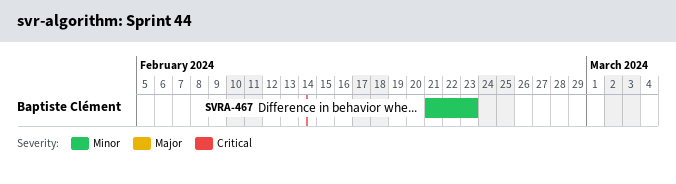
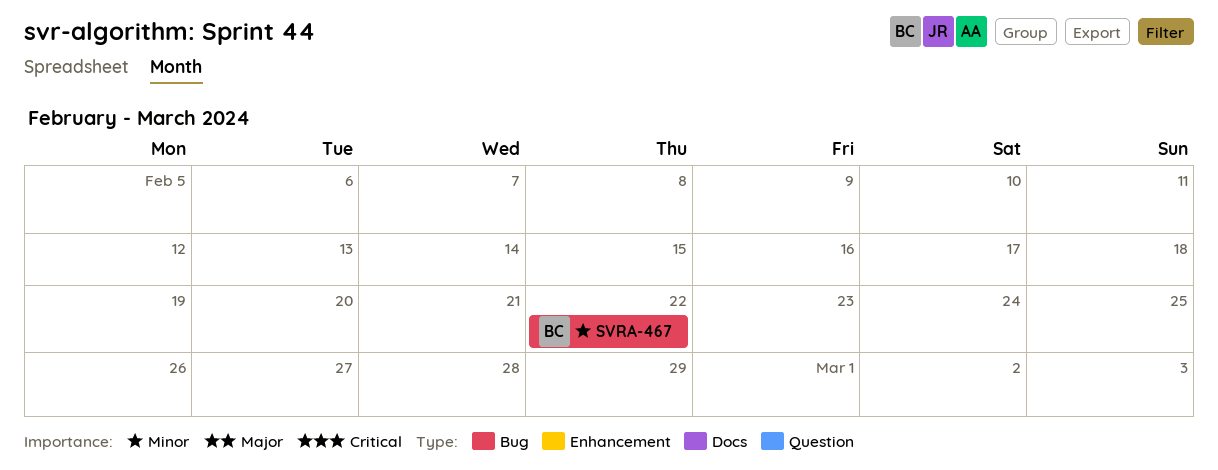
SVRA-467, start: Feb 21 -> Feb 22
SVRA-467, due: Feb 23 -> Feb 22

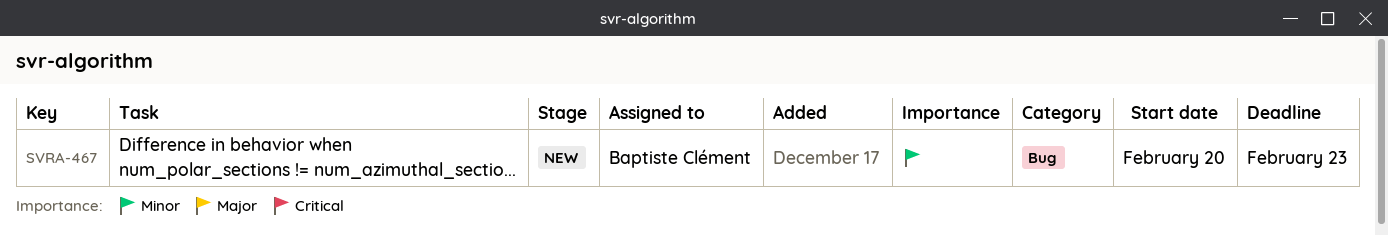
SVRA-467, start: Feb 22 -> Feb 20
SVRA-467, due: Feb 22 -> Feb 23

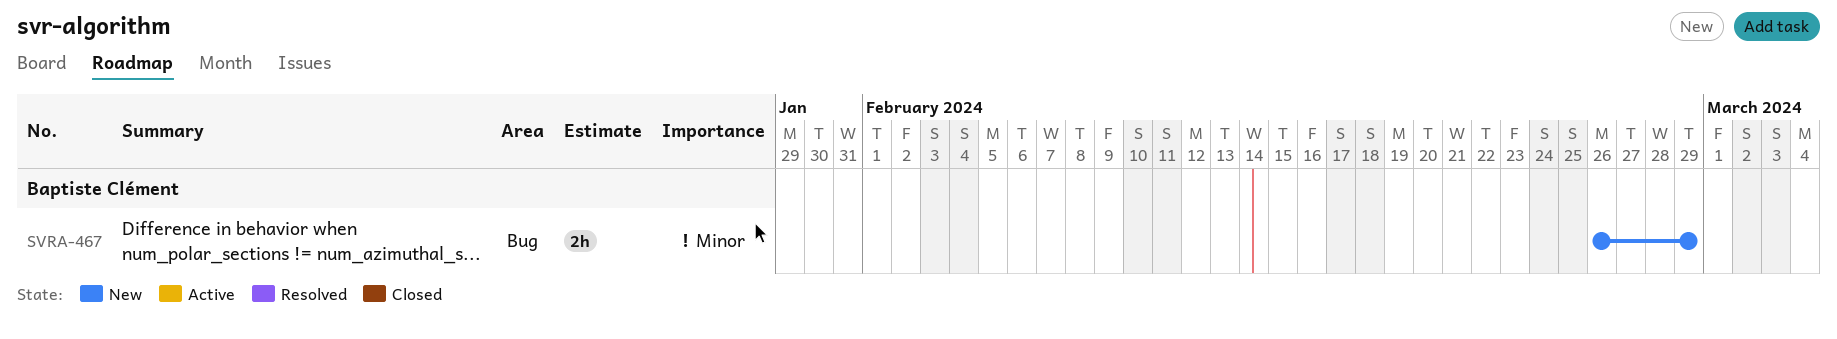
SVRA-467, start: Feb 20 -> Feb 26
SVRA-467, due: Feb 23 -> Feb 29

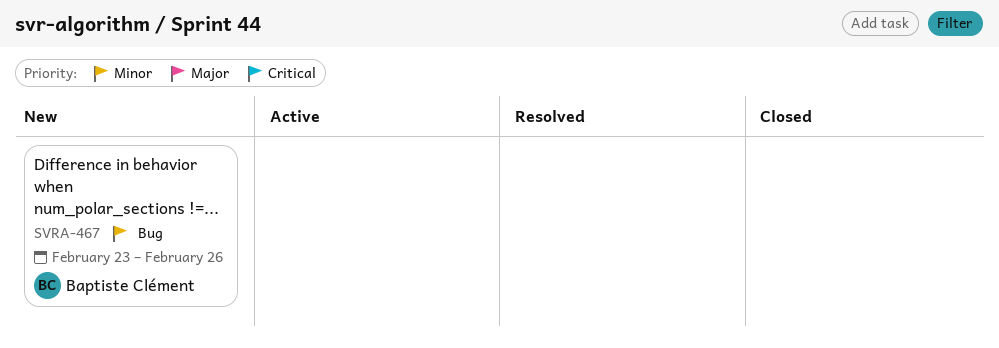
SVRA-467, start: Feb 26 -> Feb 23
SVRA-467, due: Feb 29 -> Feb 26

